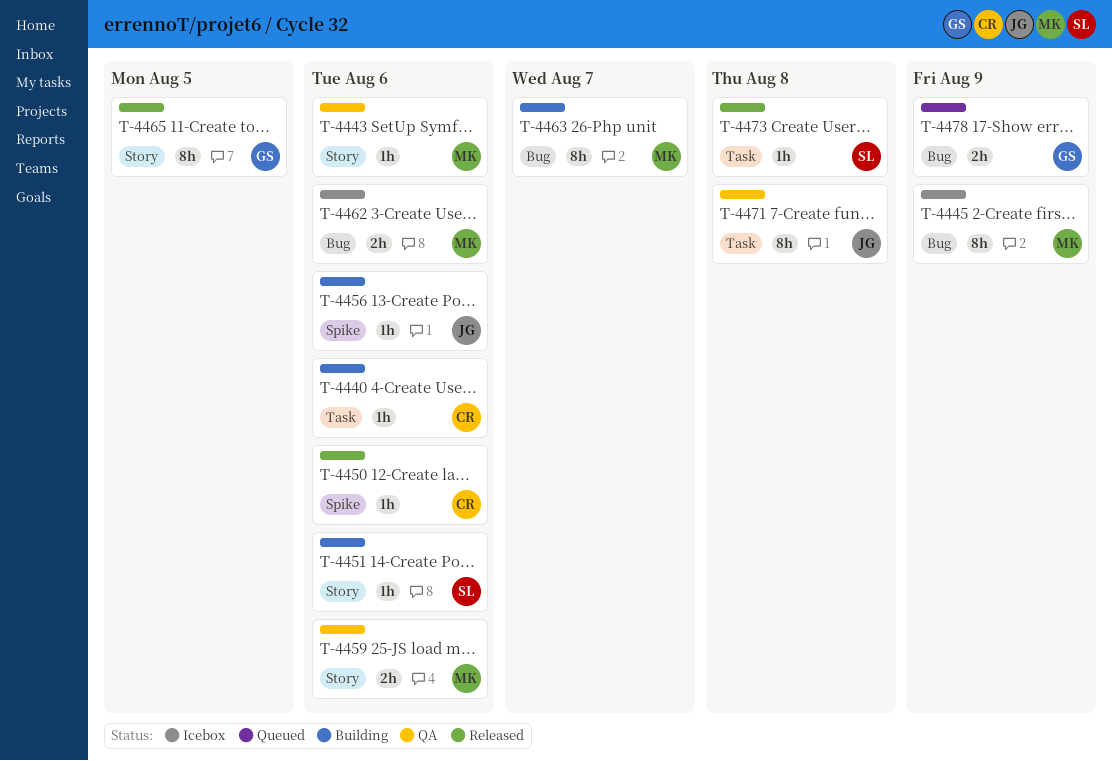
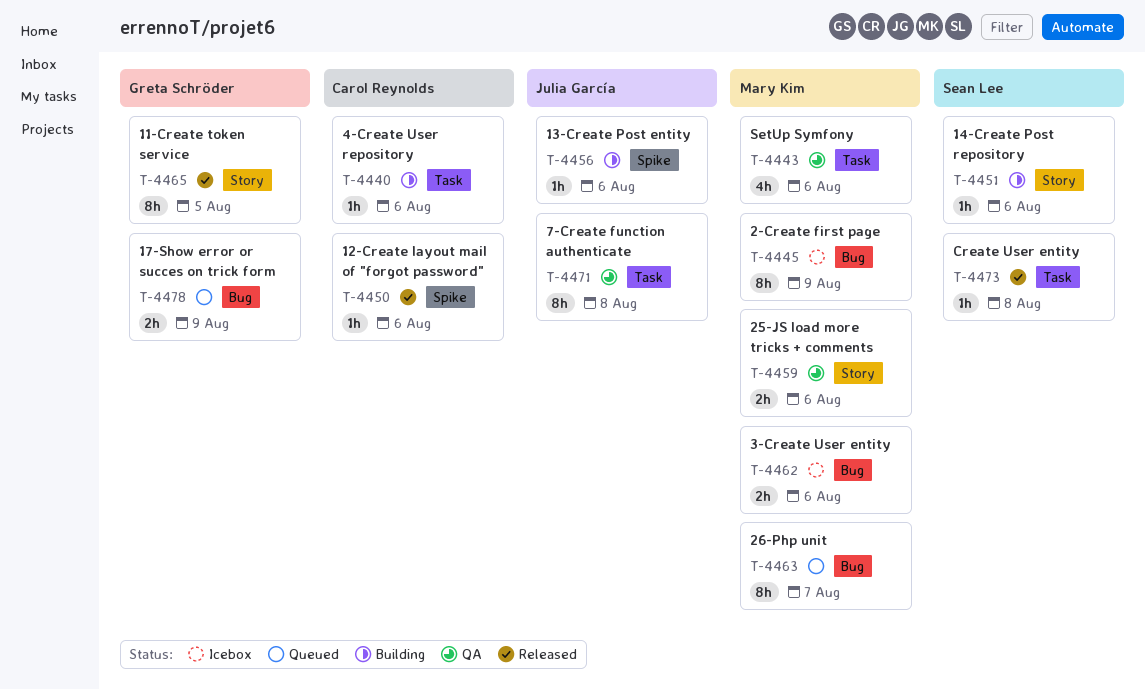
T-4443, label: Story -> Task
T-4443, estimate: 1h -> 4h
T-4463, status: Building -> Queued

